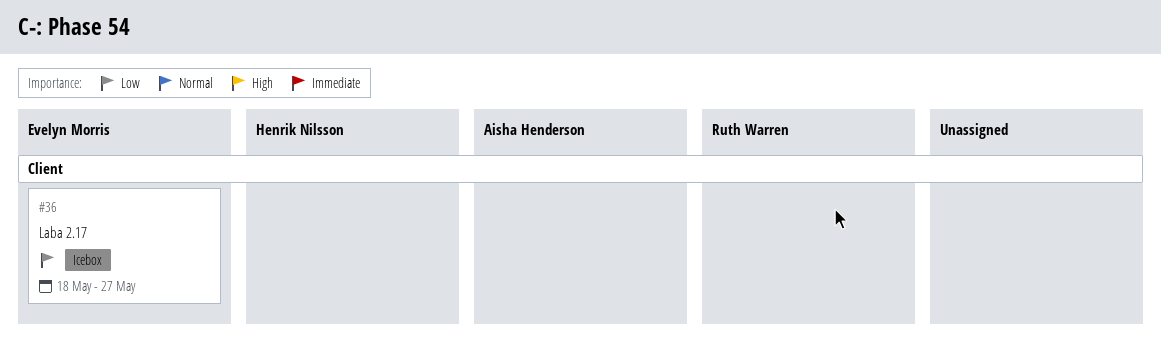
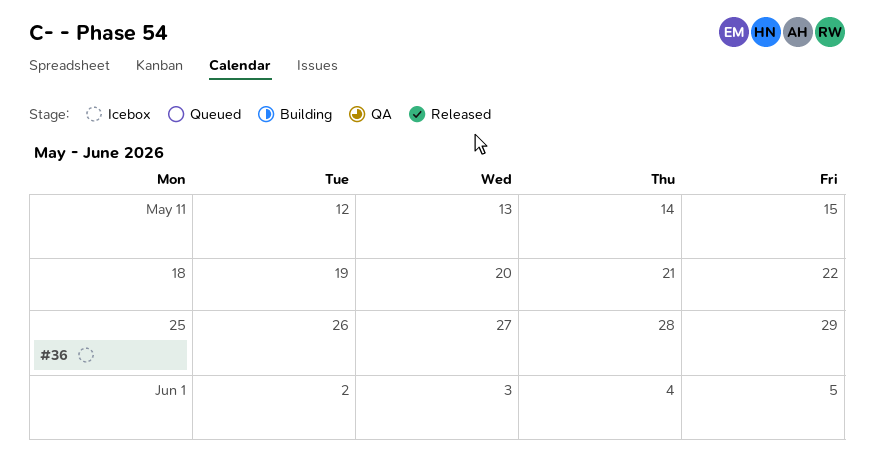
#36, due: May 27 -> May 25

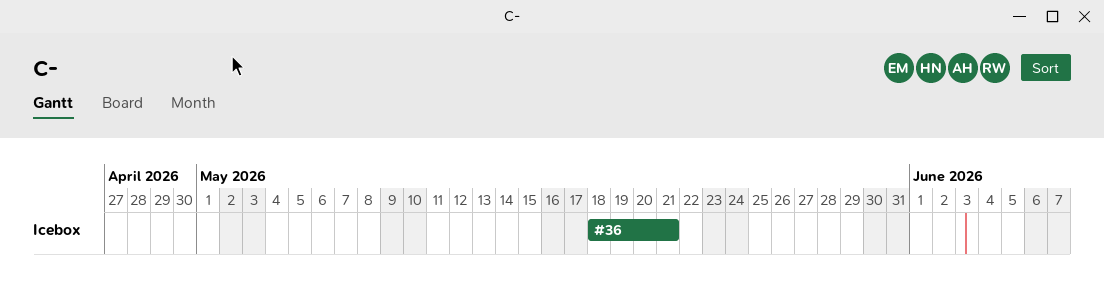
#36, due: May 25 -> May 21

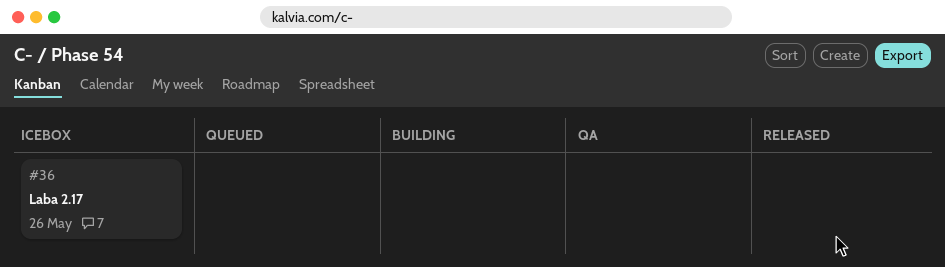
#36, due: May 21 -> May 26

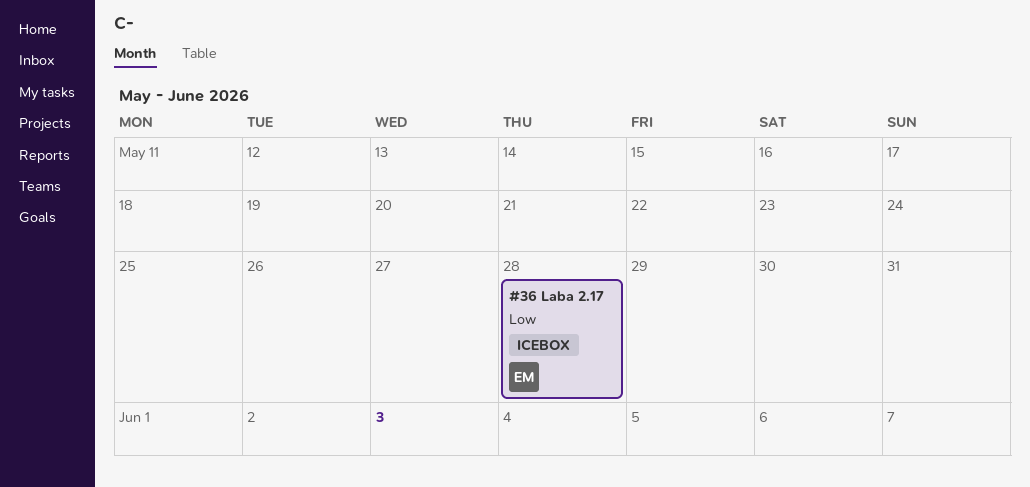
#36, due: May 26 -> May 28

